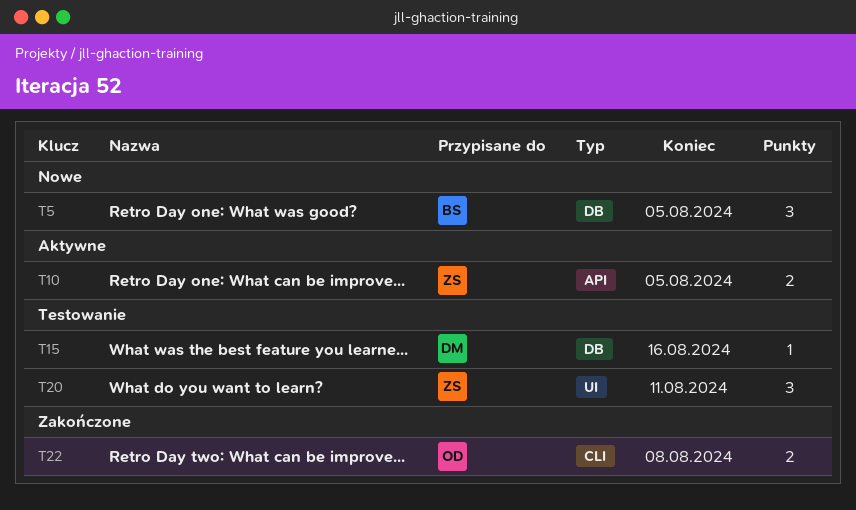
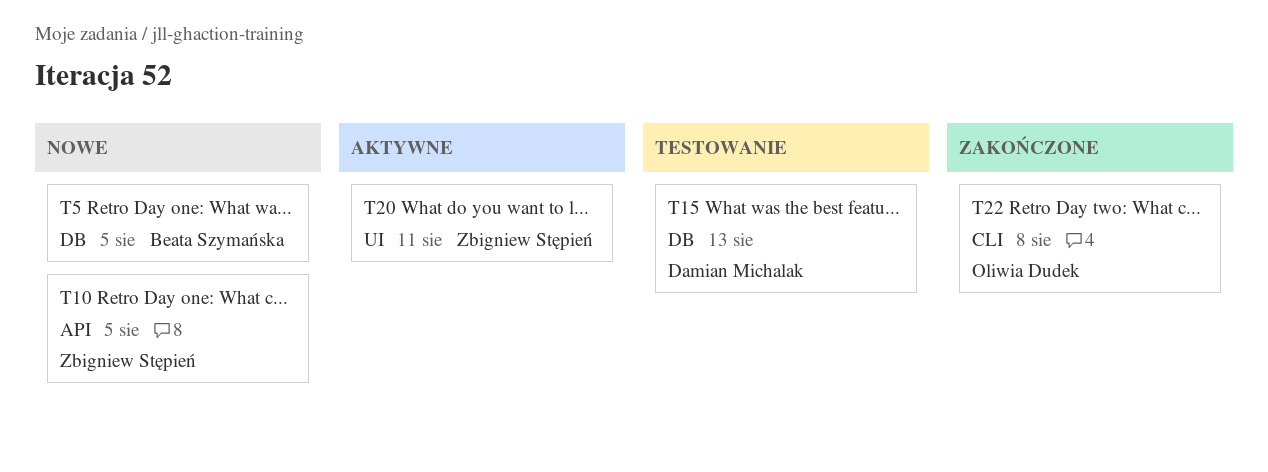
T10, status: Aktywne -> Nowe
T15, due: Aug 16 -> Aug 13
T20, status: Testowanie -> Aktywne

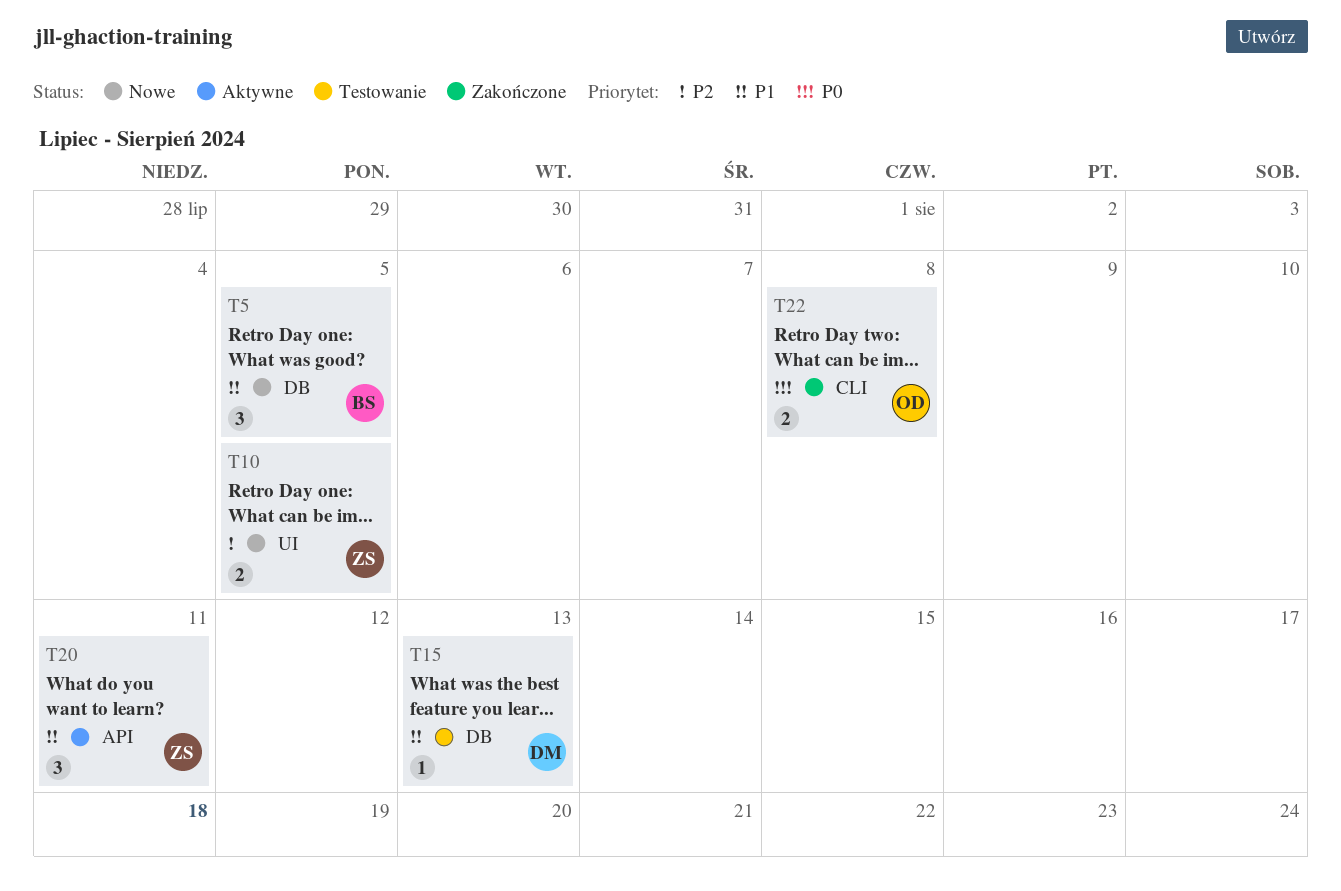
T10, label: API -> UI
T20, label: UI -> API

